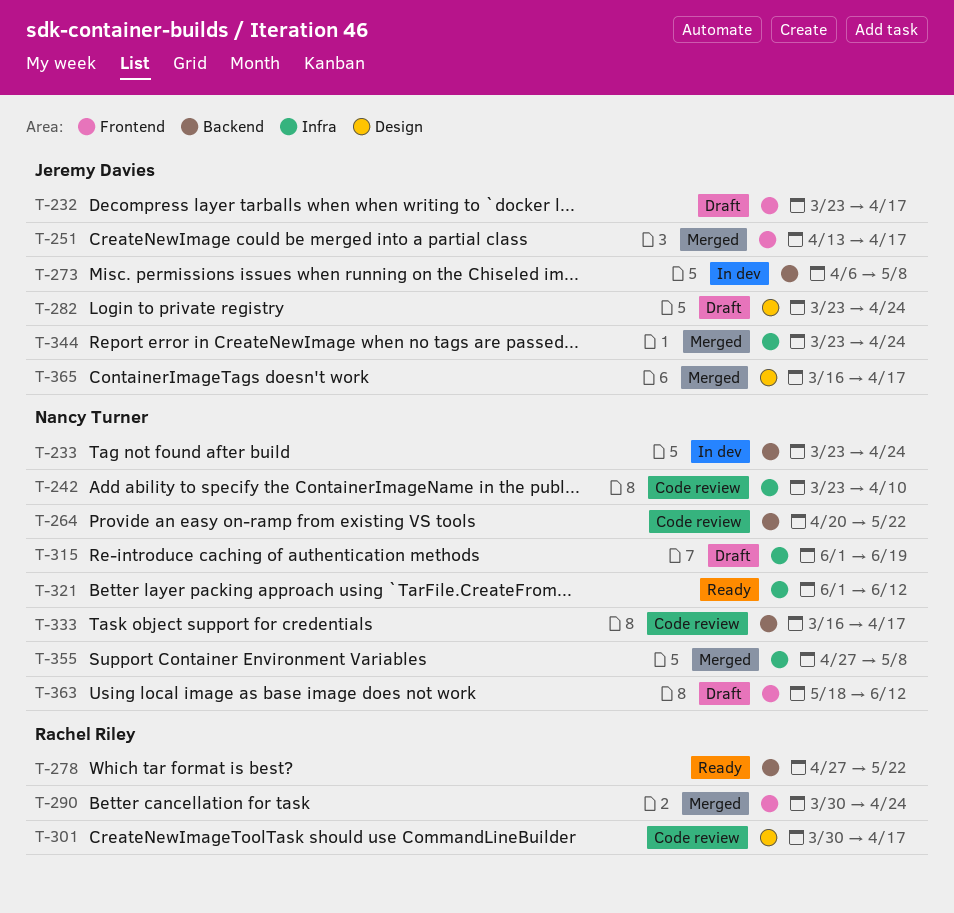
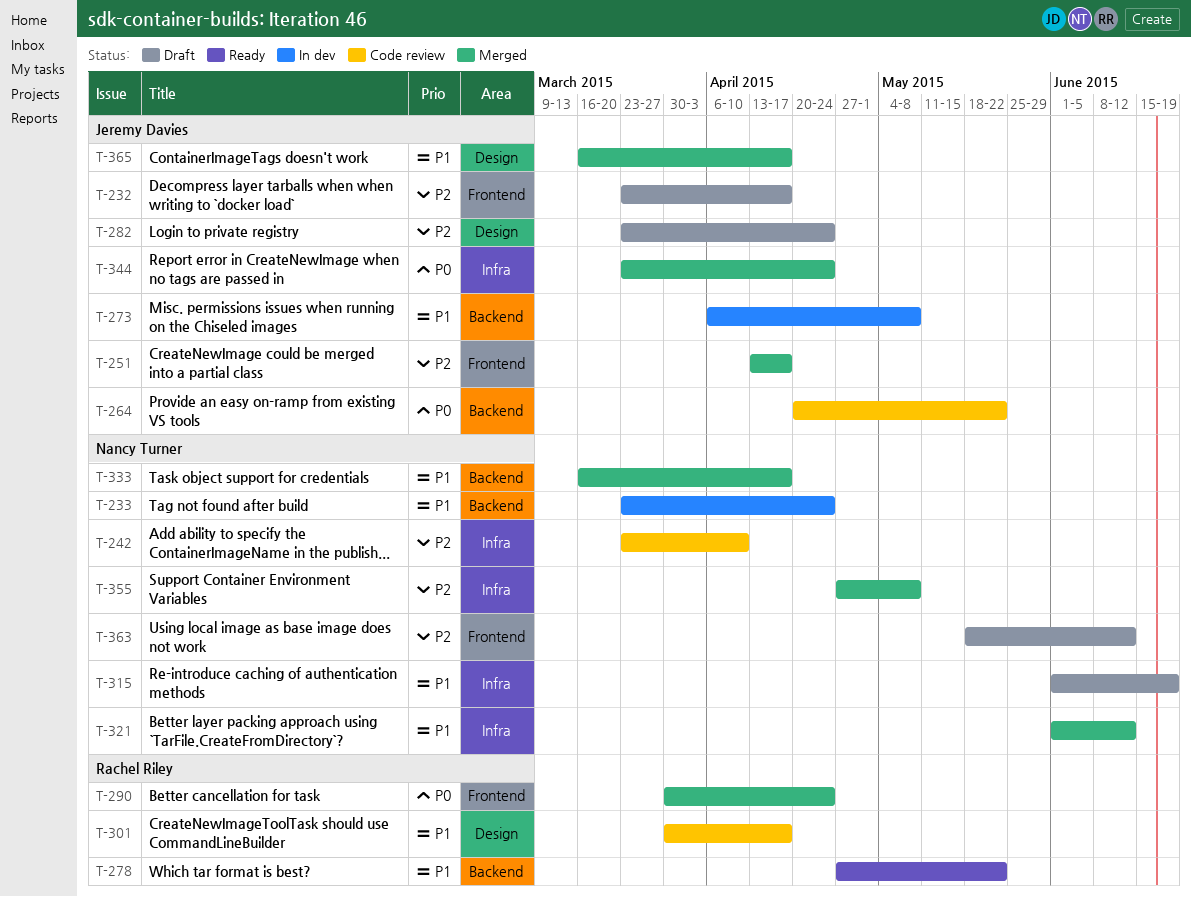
T-264, owner: Nancy Turner -> Jeremy Davies
T-321, status: Ready -> Merged
T-333, status: Code review -> Merged

